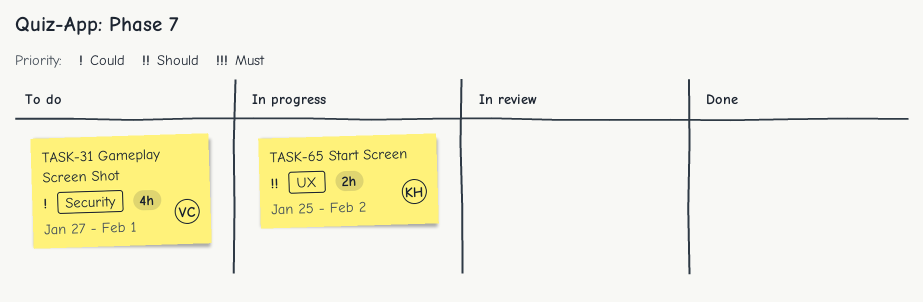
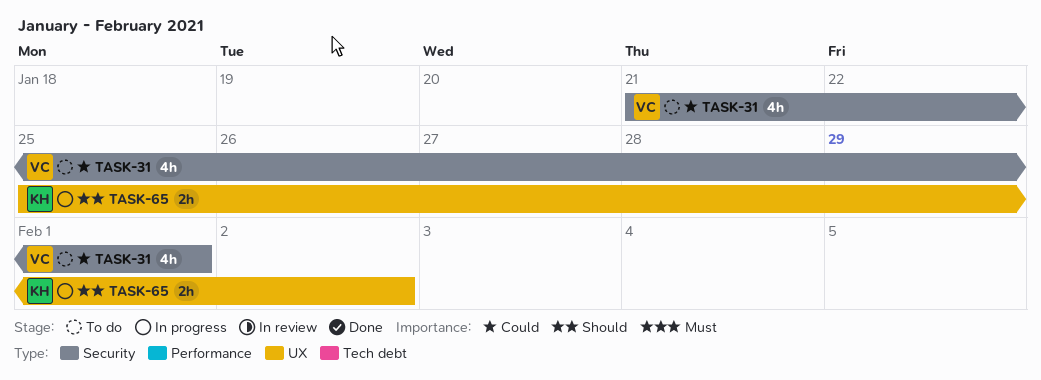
TASK-31, start: Jan 27 -> Jan 21

